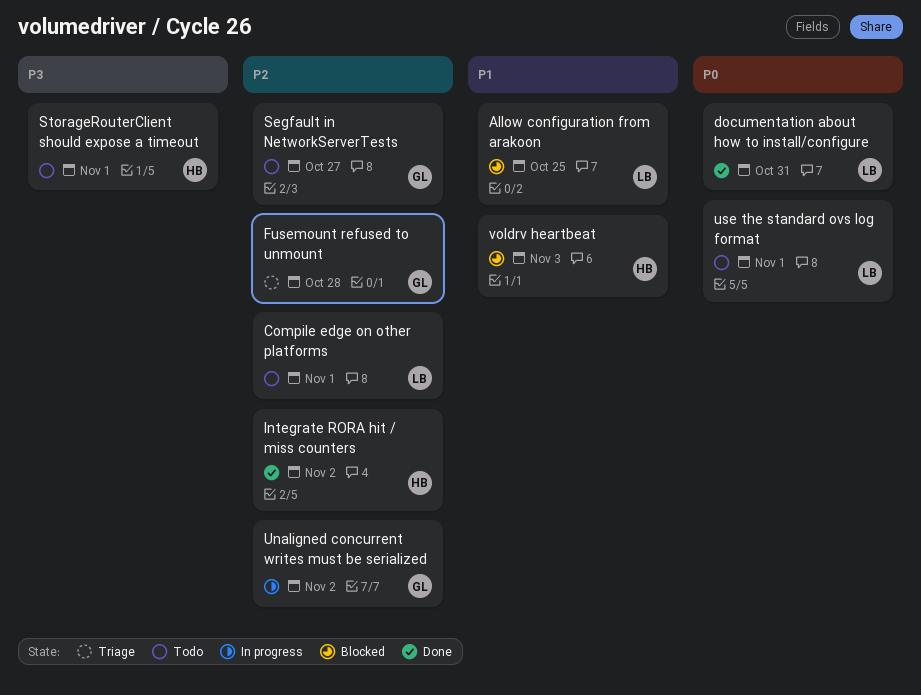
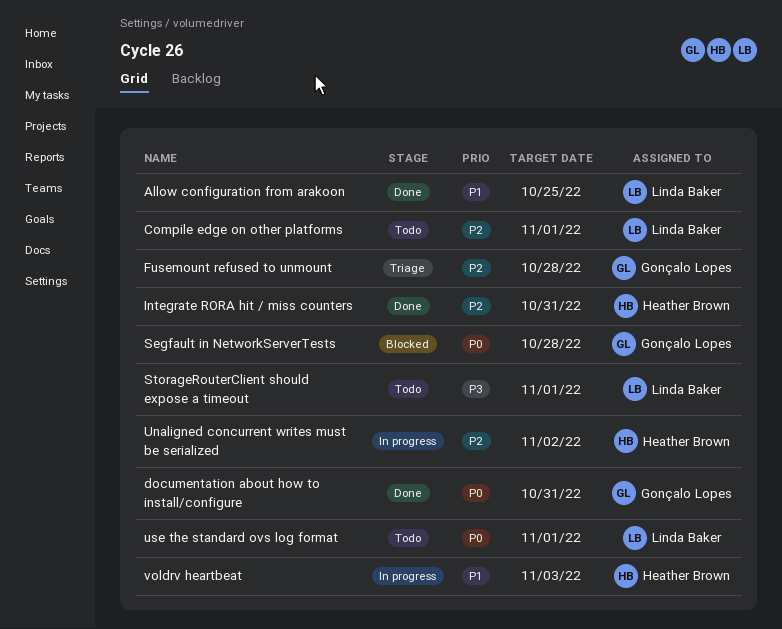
Allow configuration from arakoon, status: Blocked -> Done
documentation about how to install/configure, owner: Linda Baker -> Gonçalo Lopes
Integrate RORA hit / miss counters, due: Nov 2 -> Oct 31
Segfault in NetworkServerTests, status: Todo -> Blocked
Segfault in NetworkServerTests, priority: P2 -> P0
Segfault in NetworkServerTests, due: Oct 27 -> Oct 28
StorageRouterClient should expose a timeout, owner: Heather Brown -> Linda Baker
Unaligned concurrent writes must be serialized, owner: Gonçalo Lopes -> Heather Brown
voldrv heartbeat, status: Blocked -> In progress

